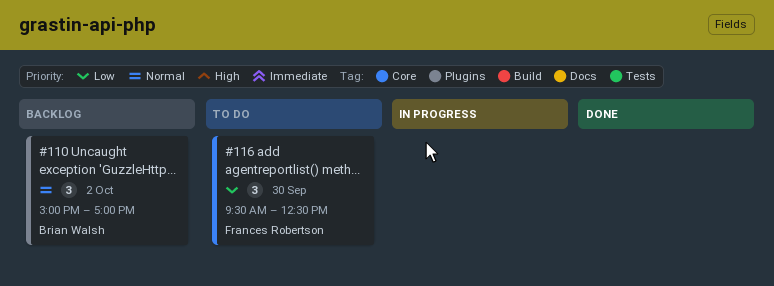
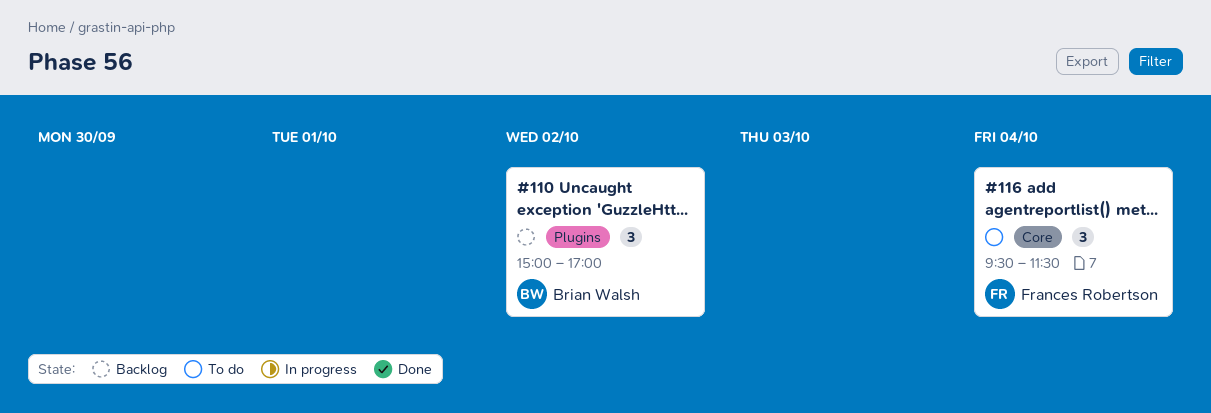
#116, day: Sep 30 -> Oct 4
#116, ends: 12:30 -> 11:30

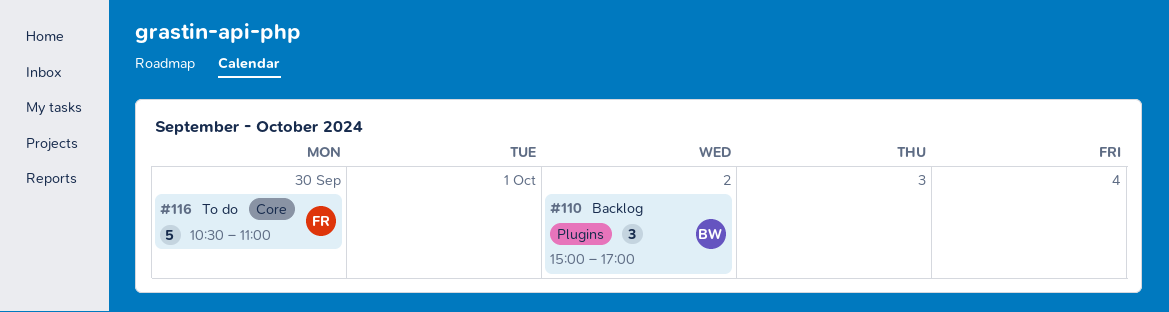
#116, estimate: 3 -> 5
#116, day: Oct 4 -> Sep 30
#116, begins: 09:30 -> 10:30
#116, ends: 11:30 -> 11:00

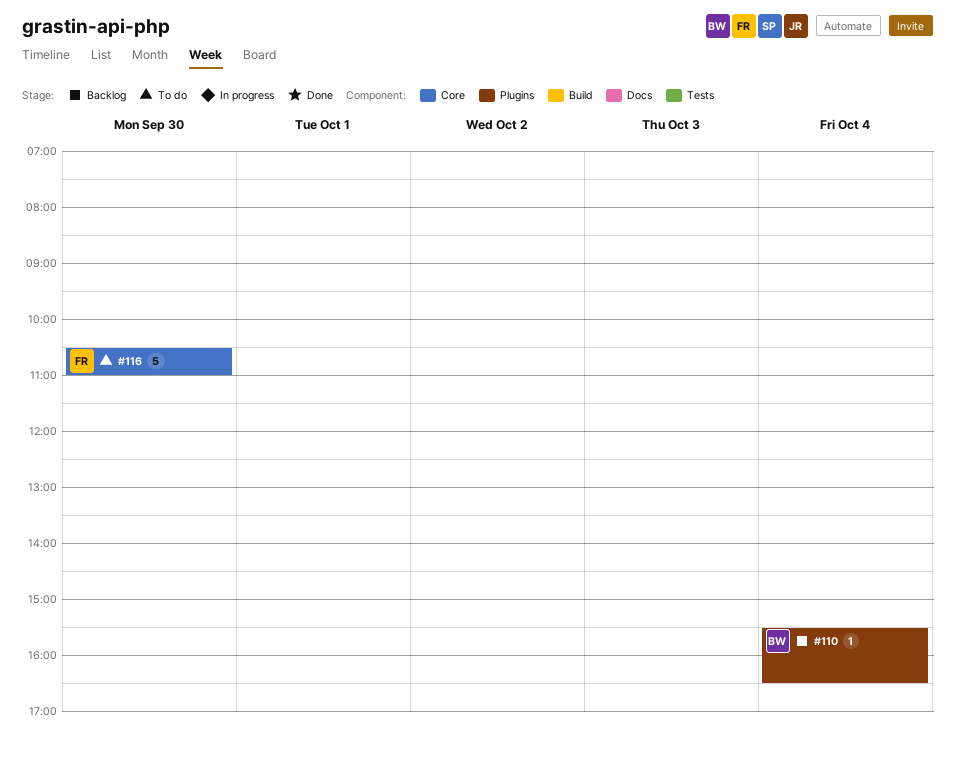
#110, estimate: 3 -> 1
#110, day: Oct 2 -> Oct 4
#110, begins: 15:00 -> 15:30
#110, ends: 17:00 -> 16:30

